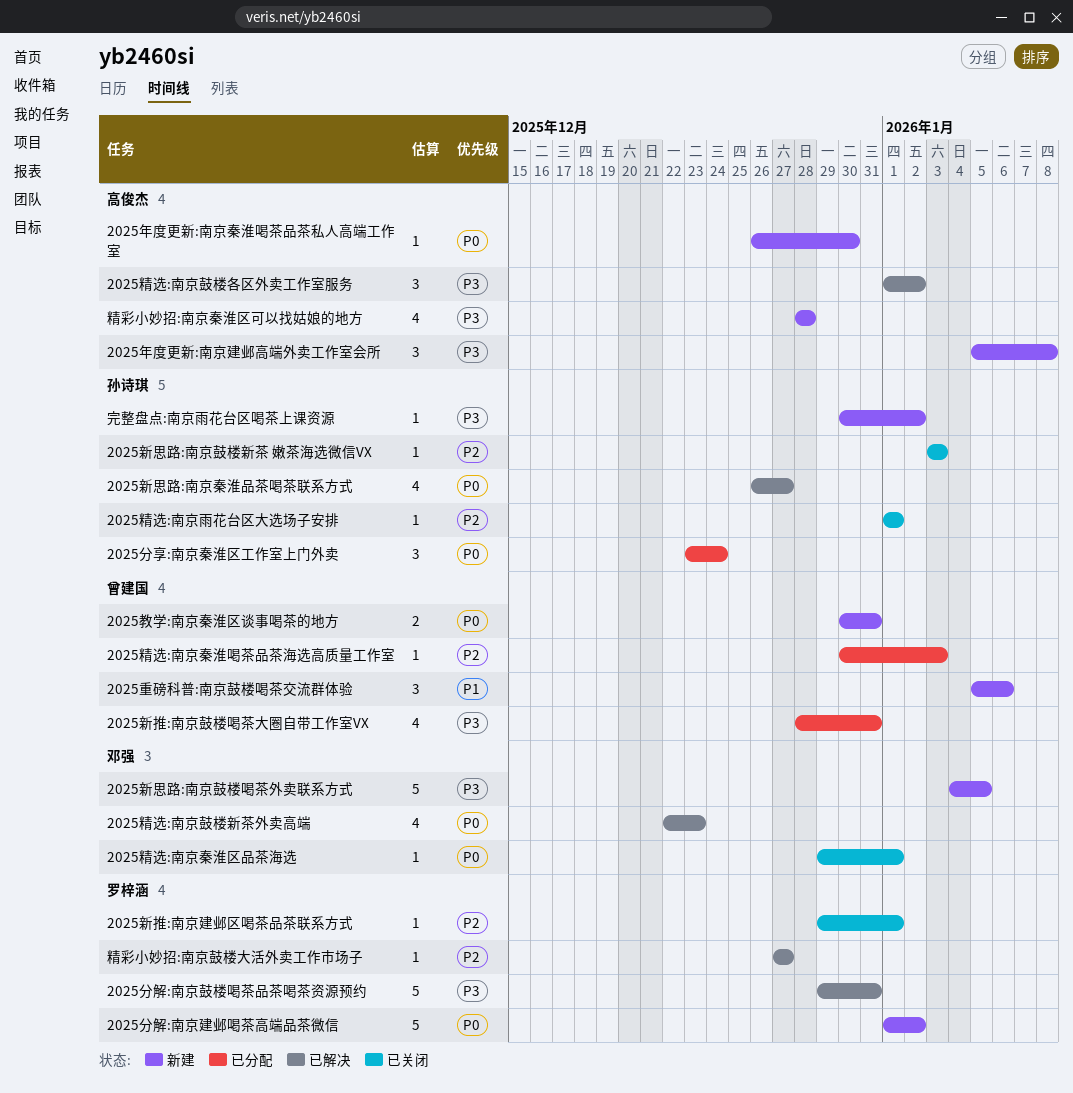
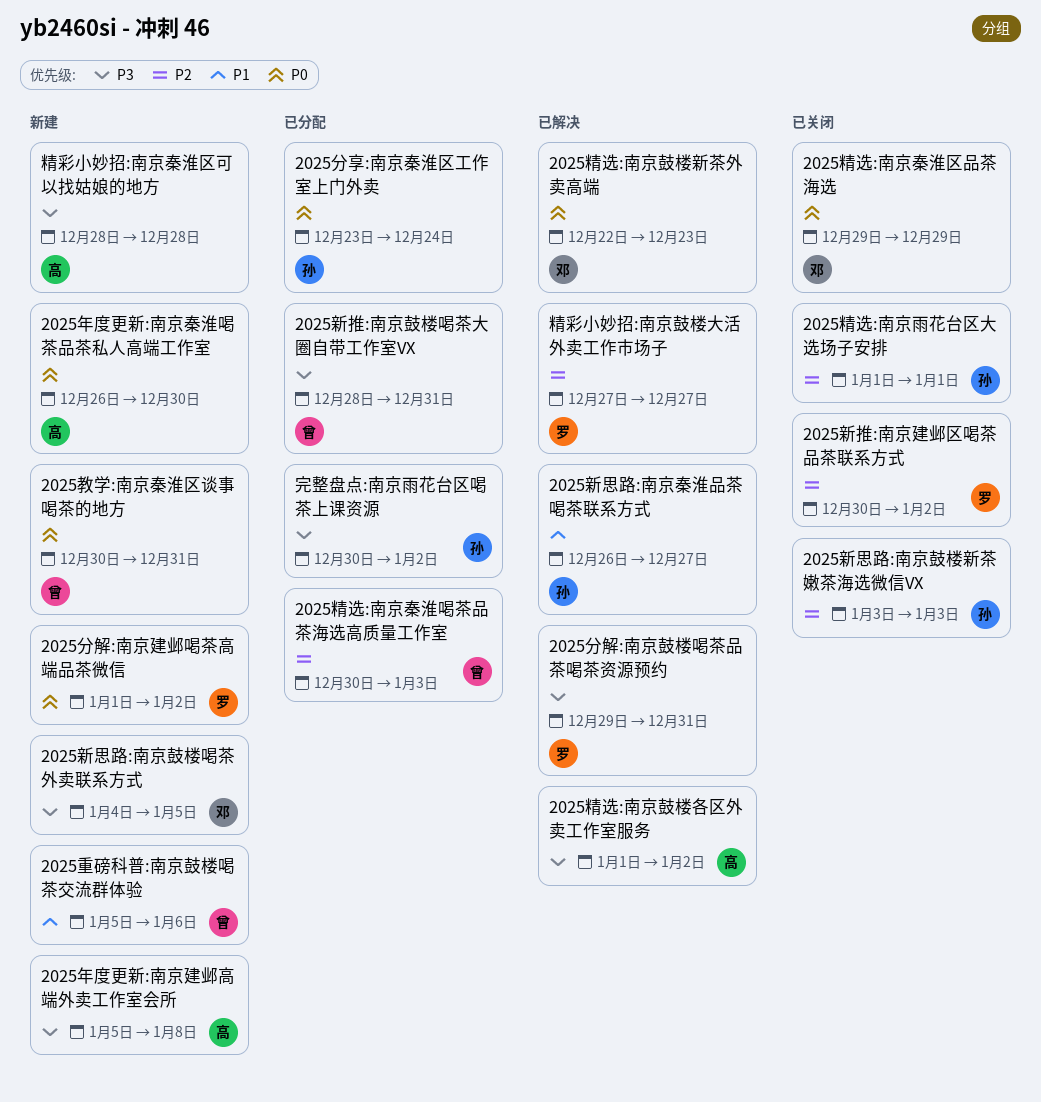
2025新思路:南京秦淮品茶喝茶联系方式, priority: P0 -> P1
2025新推:南京建邺区喝茶品茶联系方式, start: Dec 29 -> Dec 30
2025新推:南京建邺区喝茶品茶联系方式, due: Jan 1 -> Jan 2
2025精选:南京秦淮区品茶海选, due: Jan 1 -> Dec 29
完整盘点:南京雨花台区喝茶上课资源, status: 新建 -> 已分配

